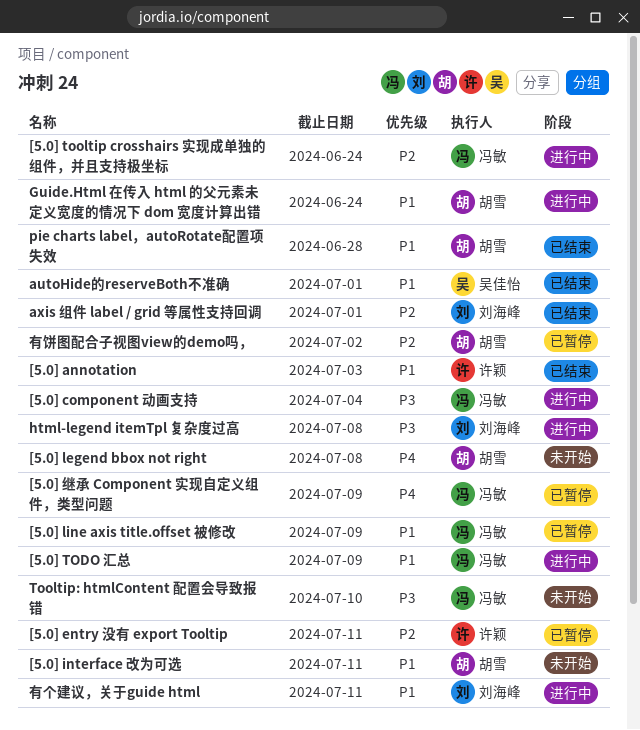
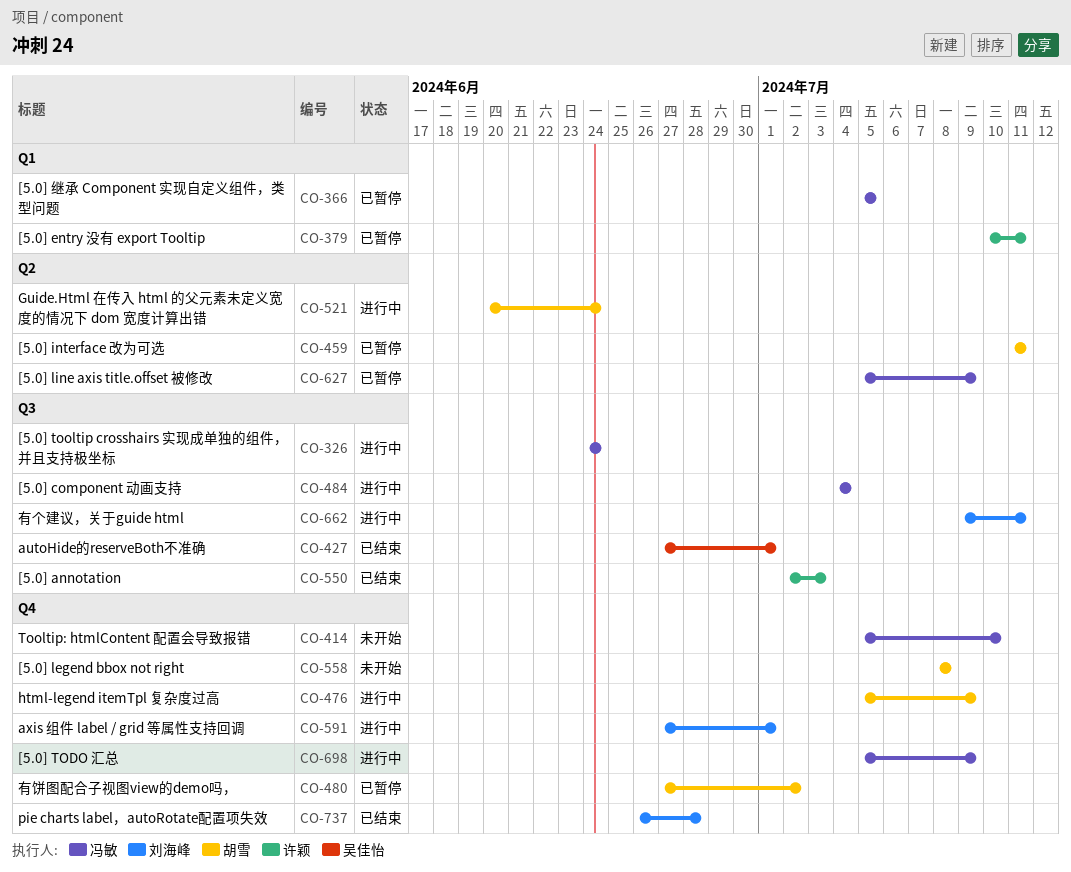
[5.0] interface 改为可选, status: 未开始 -> 已暂停
[5.0] 继承 Component 实现自定义组件，类型问题, due: Jul 9 -> Jul 5
axis 组件 label / grid 等属性支持回调, status: 已结束 -> 进行中
html-legend itemTpl 复杂度过高, owner: 刘海峰 -> 胡雪
html-legend itemTpl 复杂度过高, due: Jul 8 -> Jul 9
pie charts label，autoRotate配置项失效, owner: 胡雪 -> 刘海峰

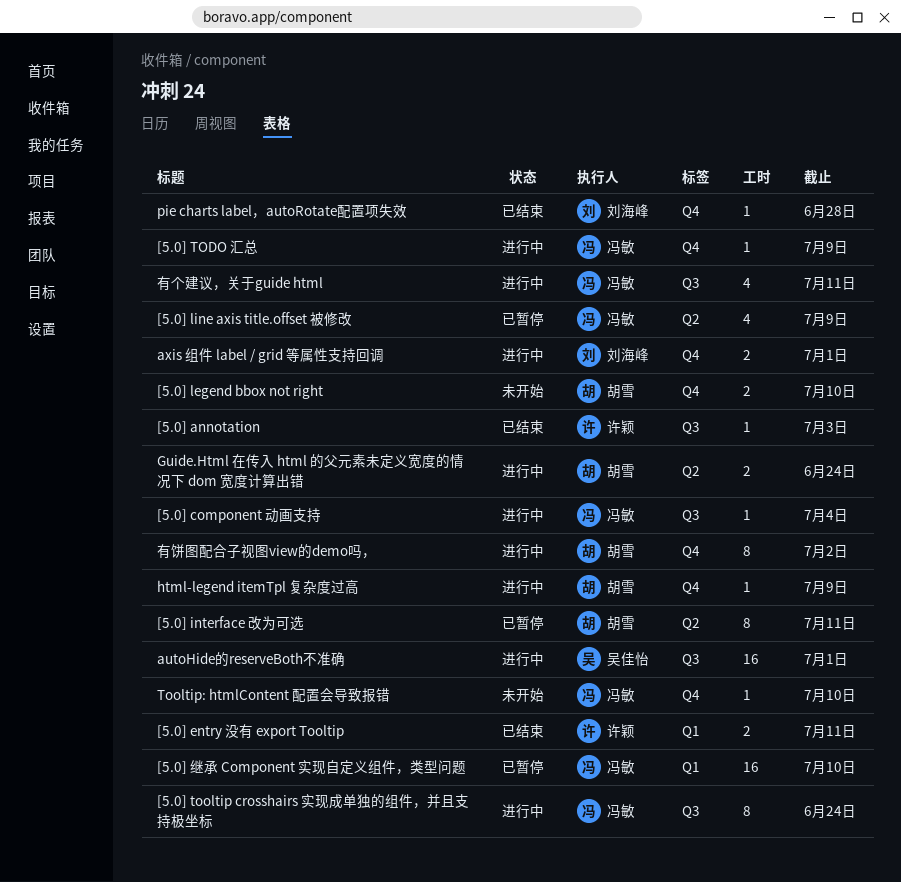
[5.0] entry 没有 export Tooltip, status: 已暂停 -> 已结束
[5.0] legend bbox not right, due: Jul 8 -> Jul 10
[5.0] 继承 Component 实现自定义组件，类型问题, due: Jul 5 -> Jul 10
autoHide的reserveBoth不准确, status: 已结束 -> 进行中
有个建议，关于guide html, owner: 刘海峰 -> 冯敏
有饼图配合子视图view的demo吗，, status: 已暂停 -> 进行中

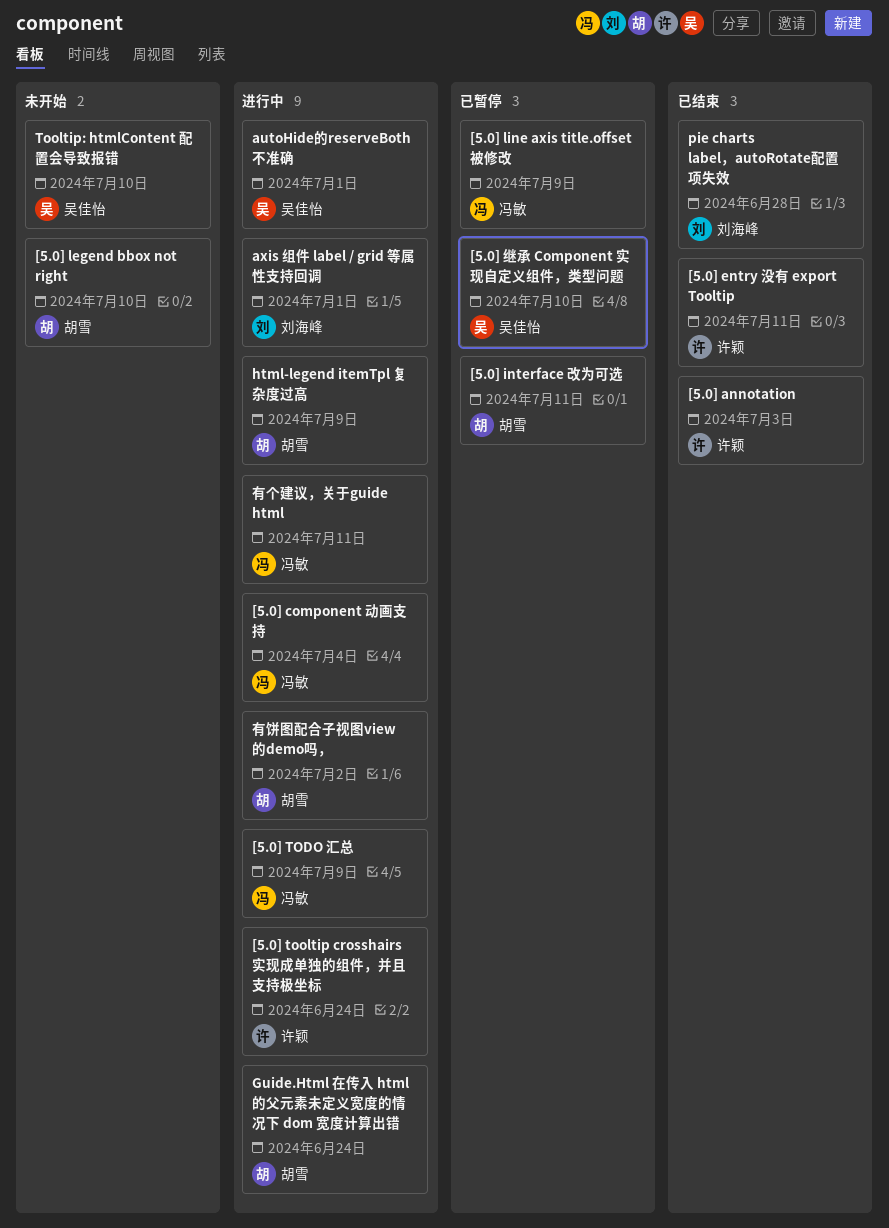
[5.0] tooltip crosshairs 实现成单独的组件，并且支持极坐标, owner: 冯敏 -> 许颖
[5.0] 继承 Component 实现自定义组件，类型问题, owner: 冯敏 -> 吴佳怡
Tooltip: htmlContent 配置会导致报错, owner: 冯敏 -> 吴佳怡

